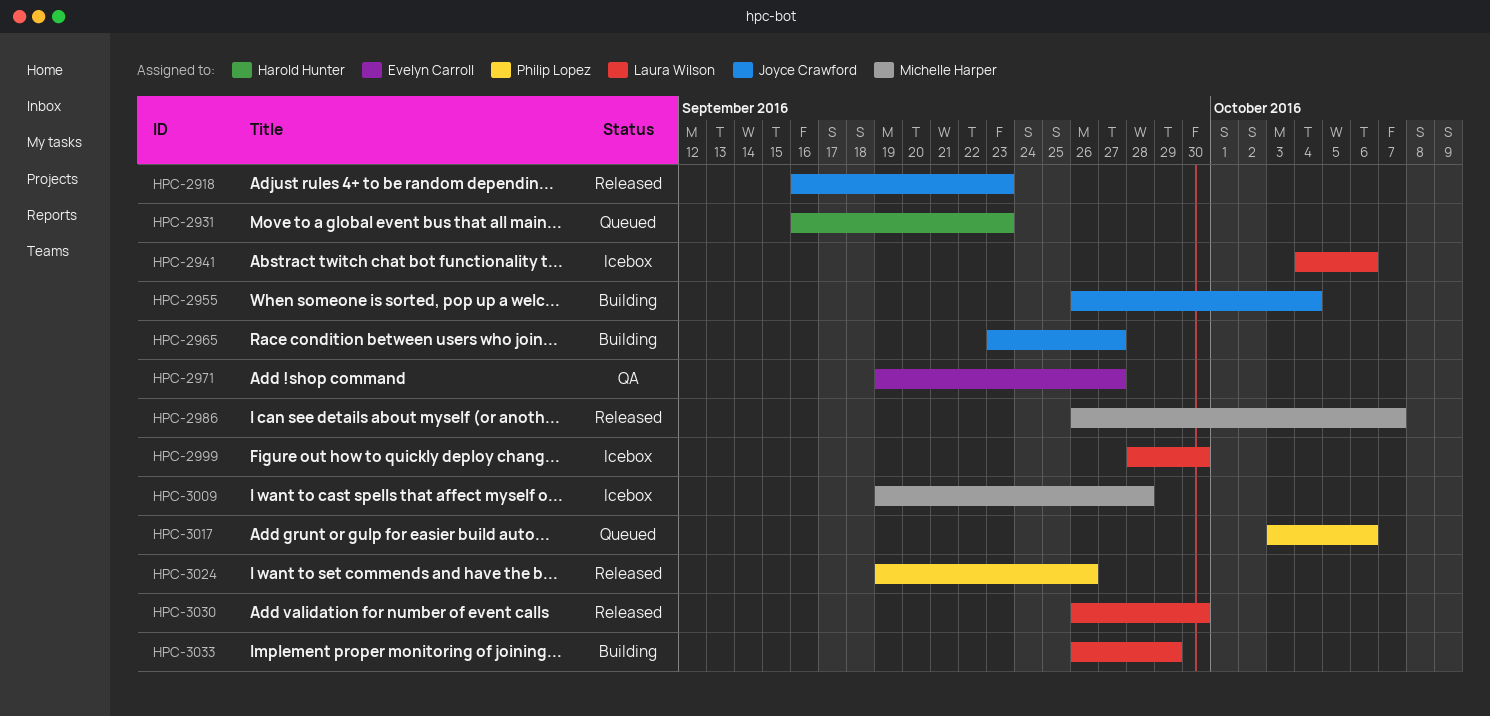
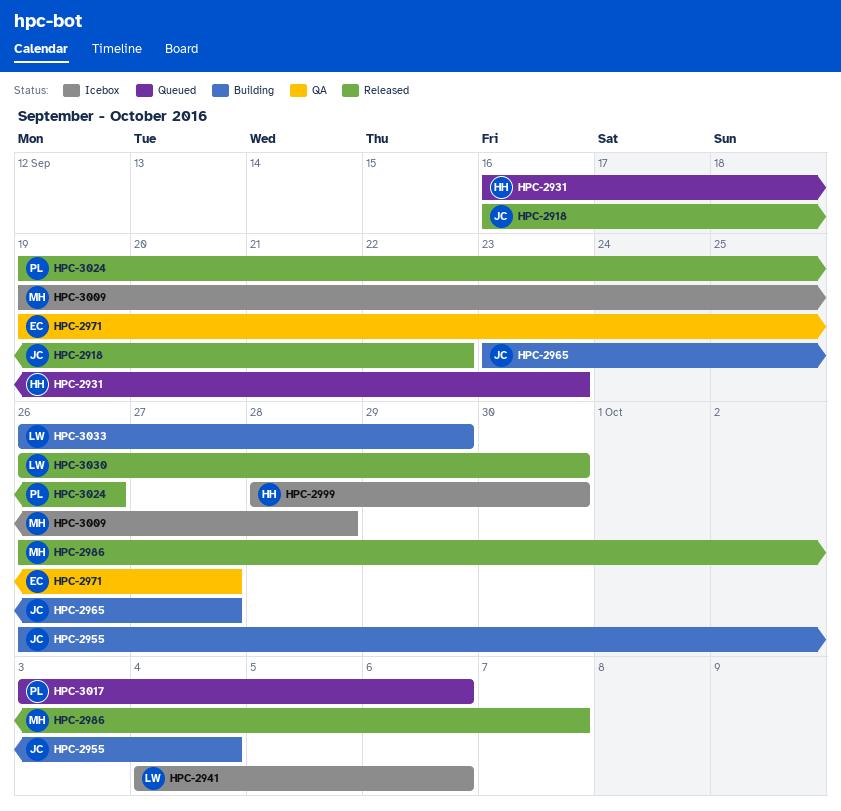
HPC-2918, due: Sep 23 -> Sep 22
HPC-2999, owner: Laura Wilson -> Harold Hunter

